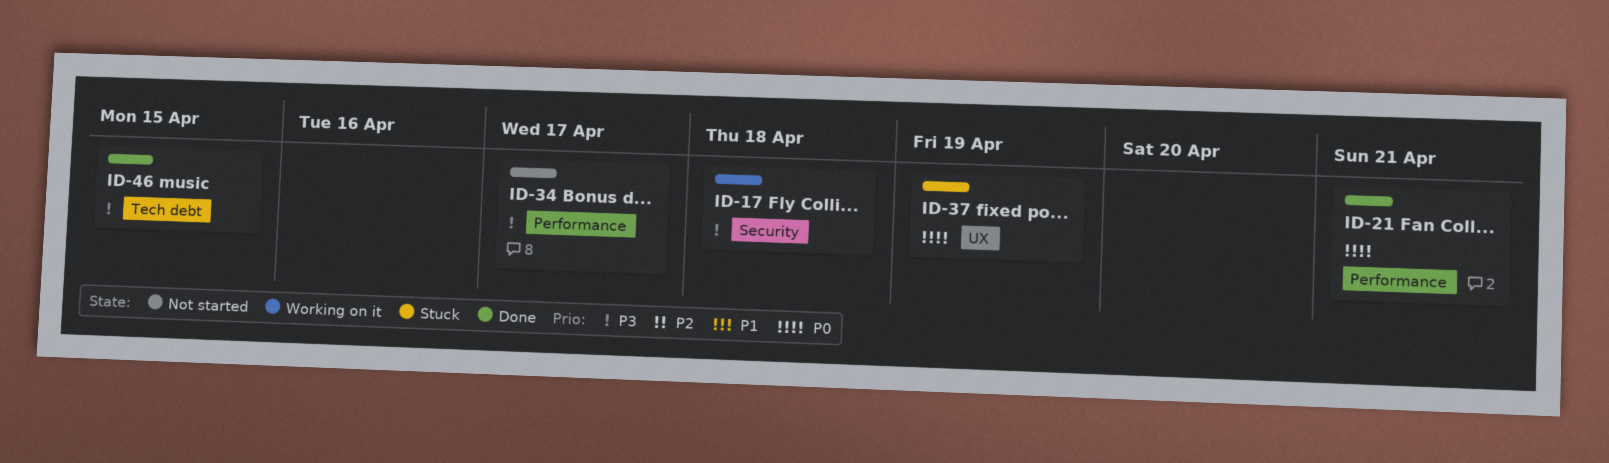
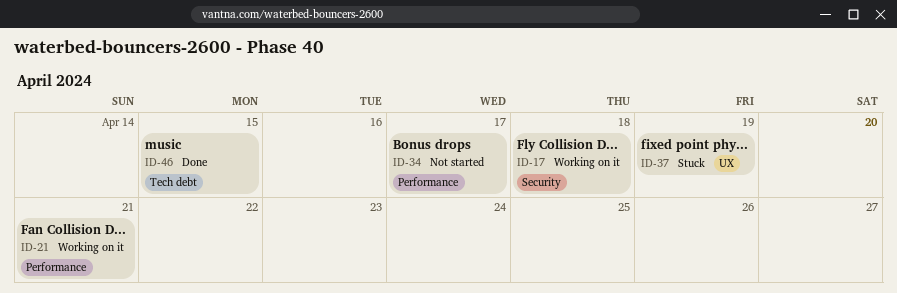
ID-21, status: Done -> Working on it

